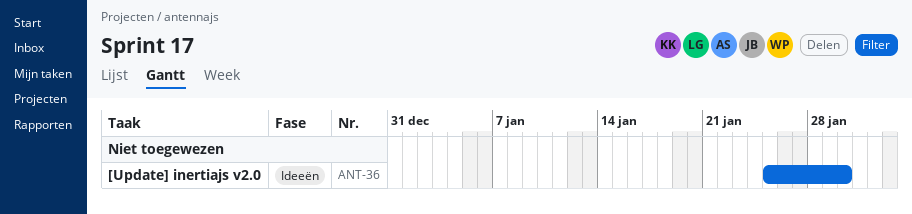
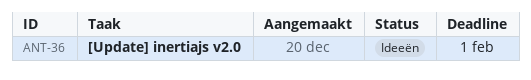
ANT-36, due: Jan 30 -> Feb 1

